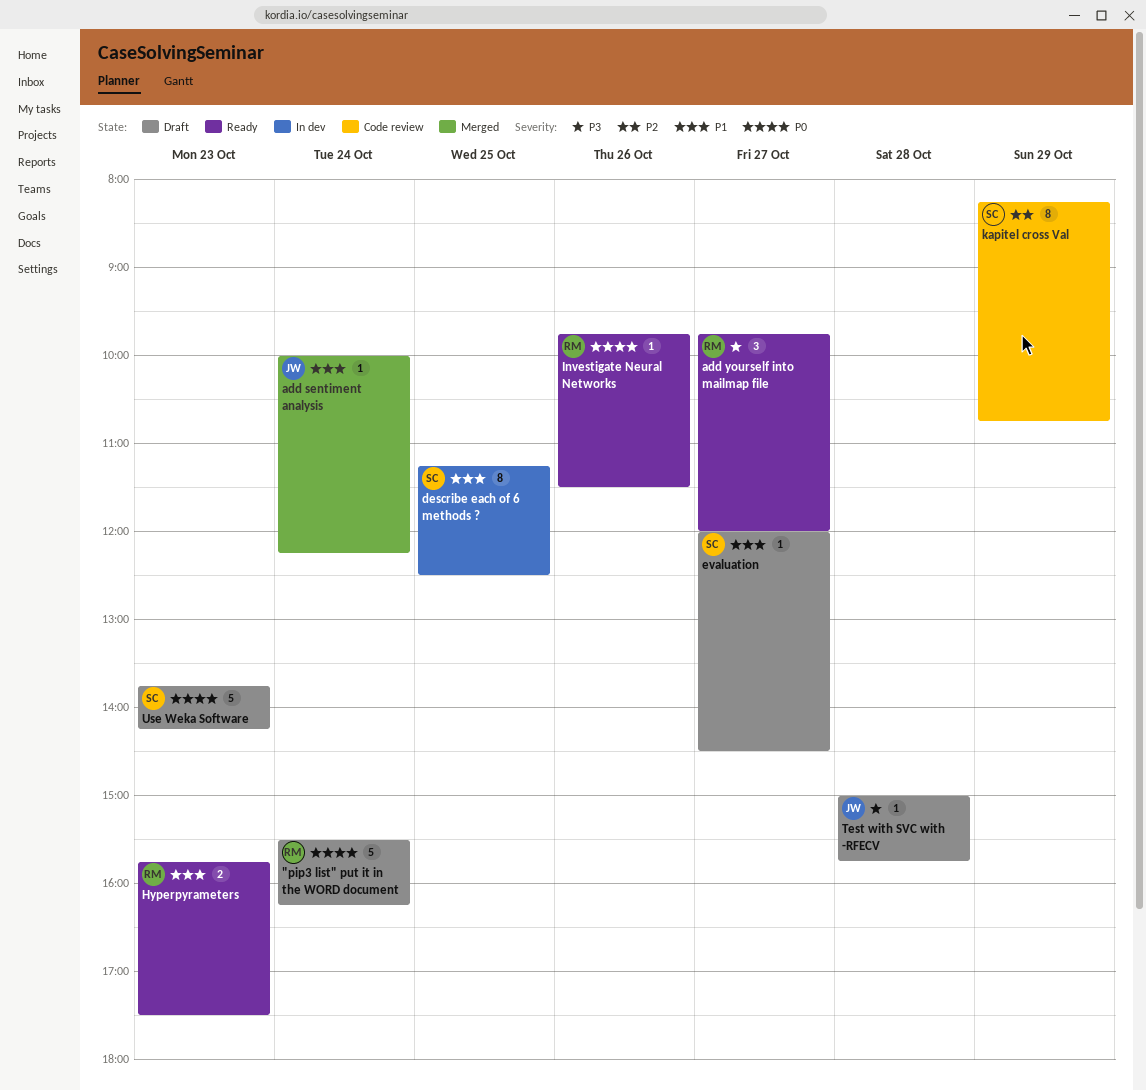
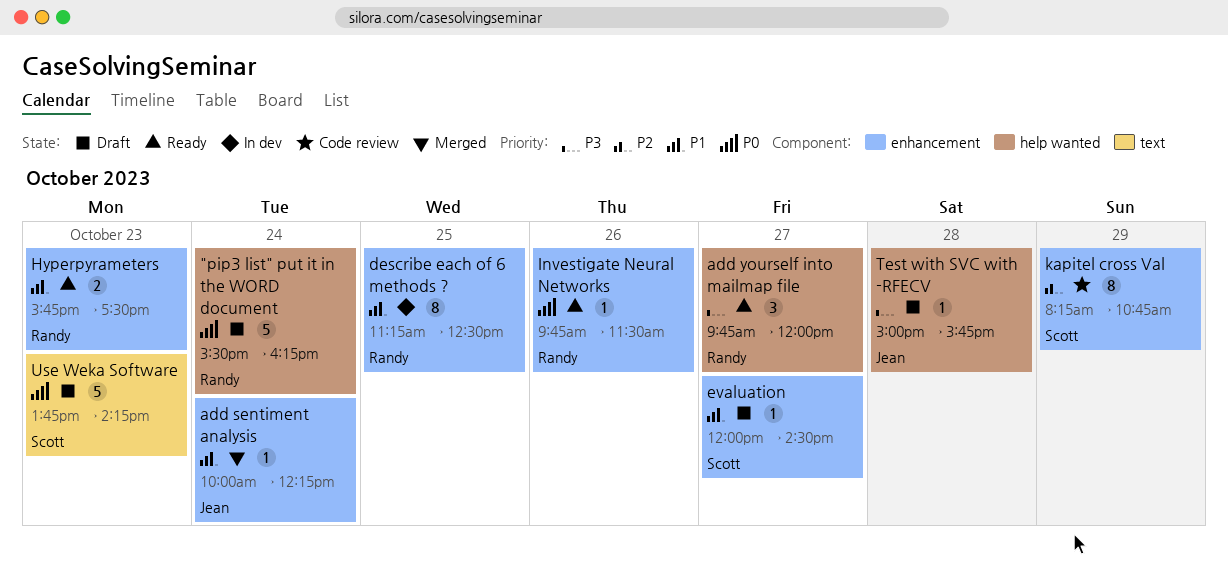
describe each of 6 methods ?, owner: Scott -> Randy

